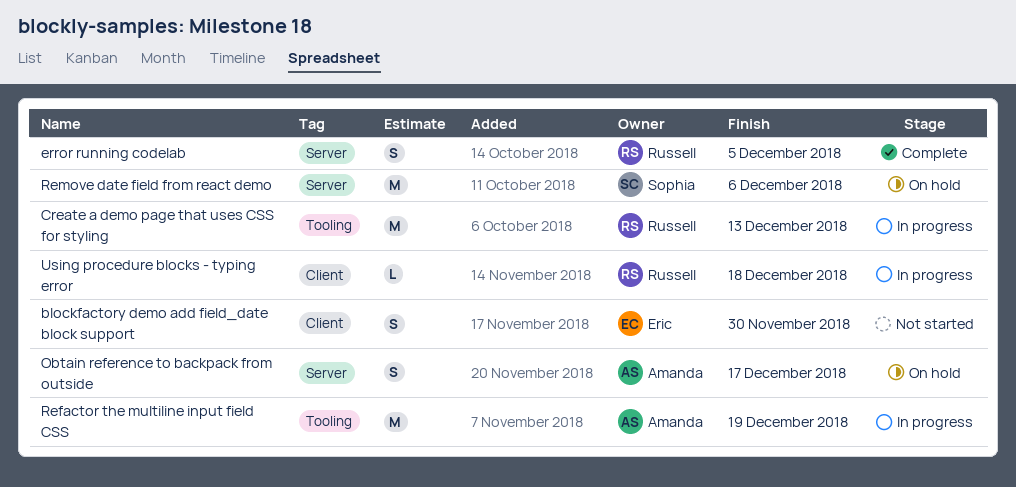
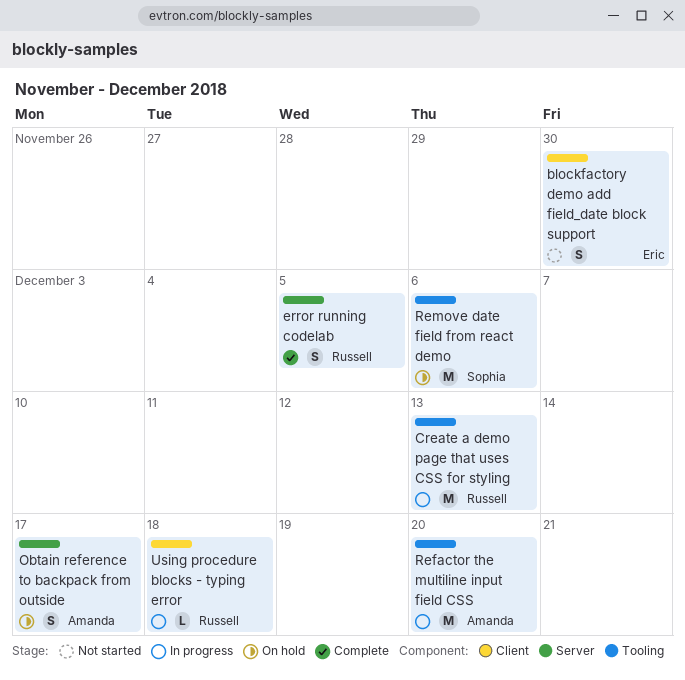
Refactor the multiline input field CSS, due: Dec 19 -> Dec 20
Remove date field from react demo, label: Server -> Tooling

